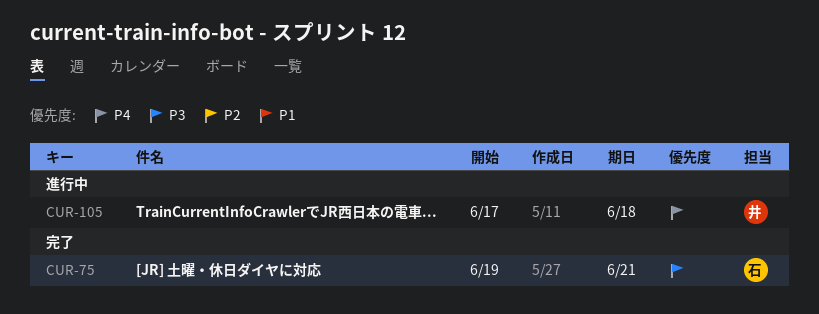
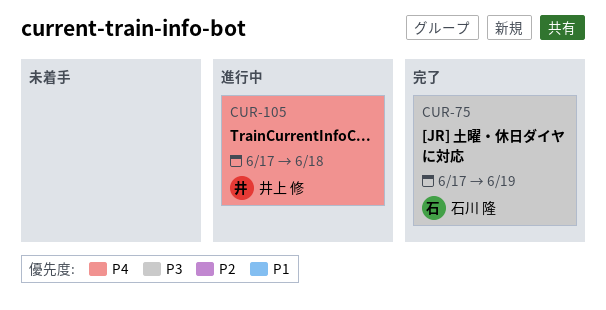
CUR-75, start: Jun 19 -> Jun 17
CUR-75, due: Jun 21 -> Jun 19

